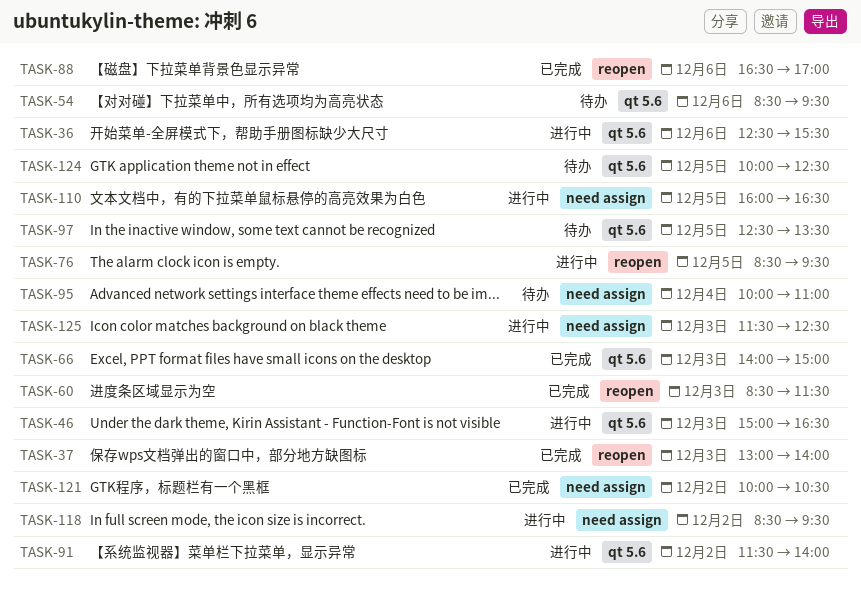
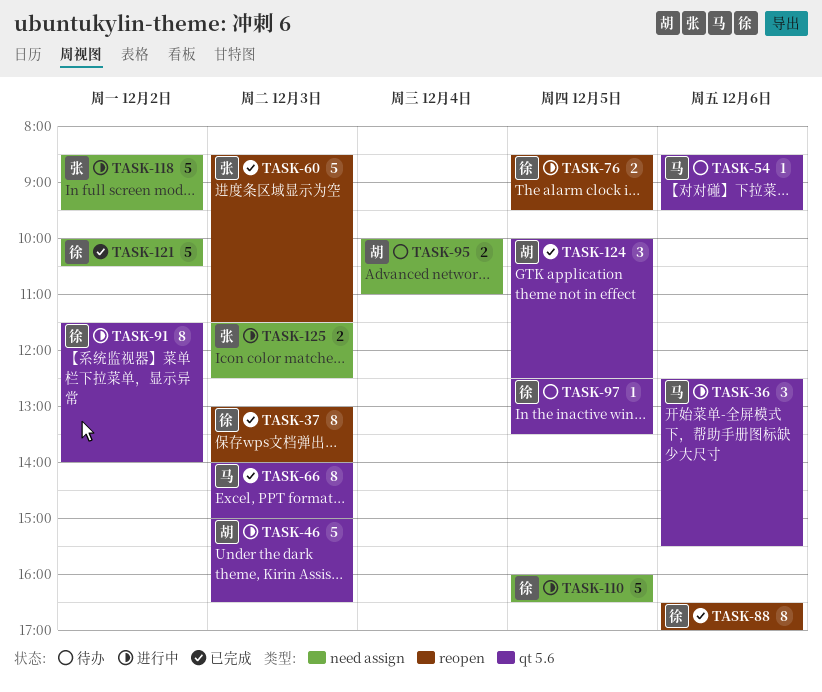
TASK-124, status: 待办 -> 已完成

